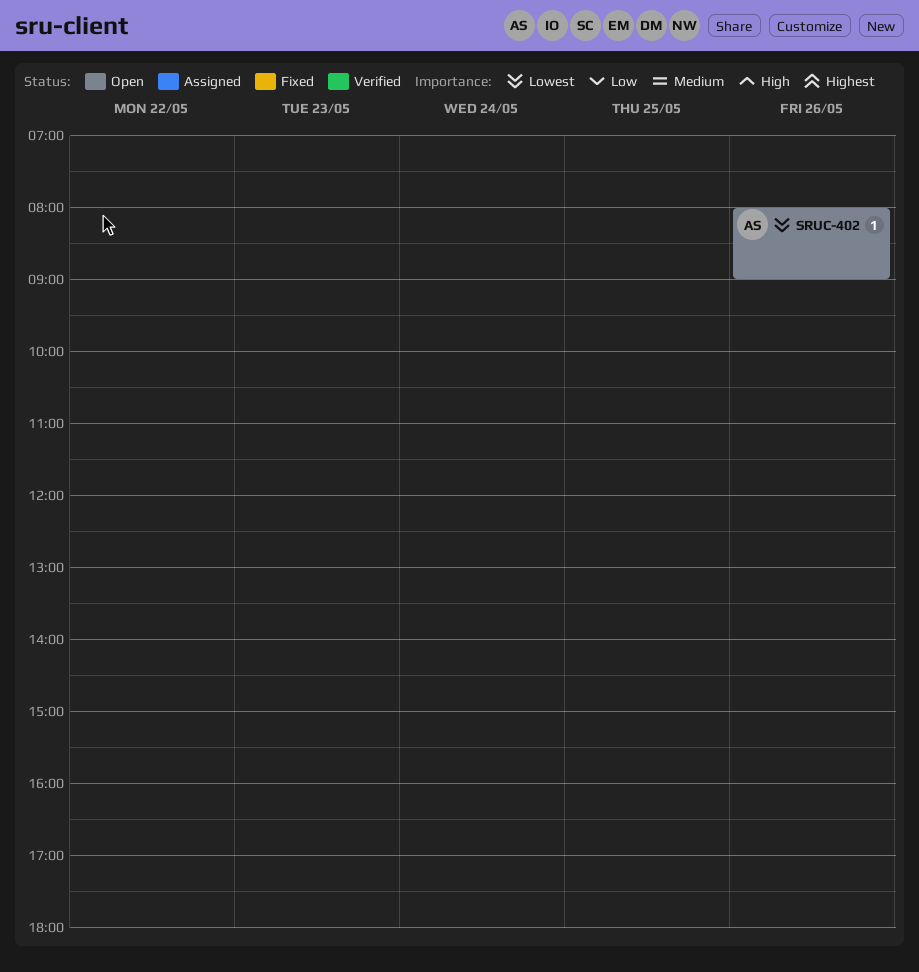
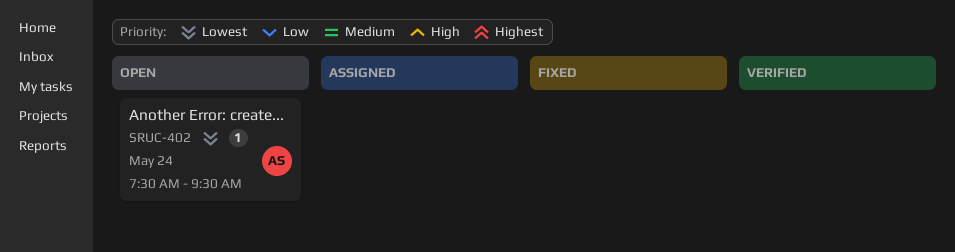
SRUC-402, day: May 26 -> May 24
SRUC-402, begins: 08:00 -> 07:30
SRUC-402, ends: 09:00 -> 09:30

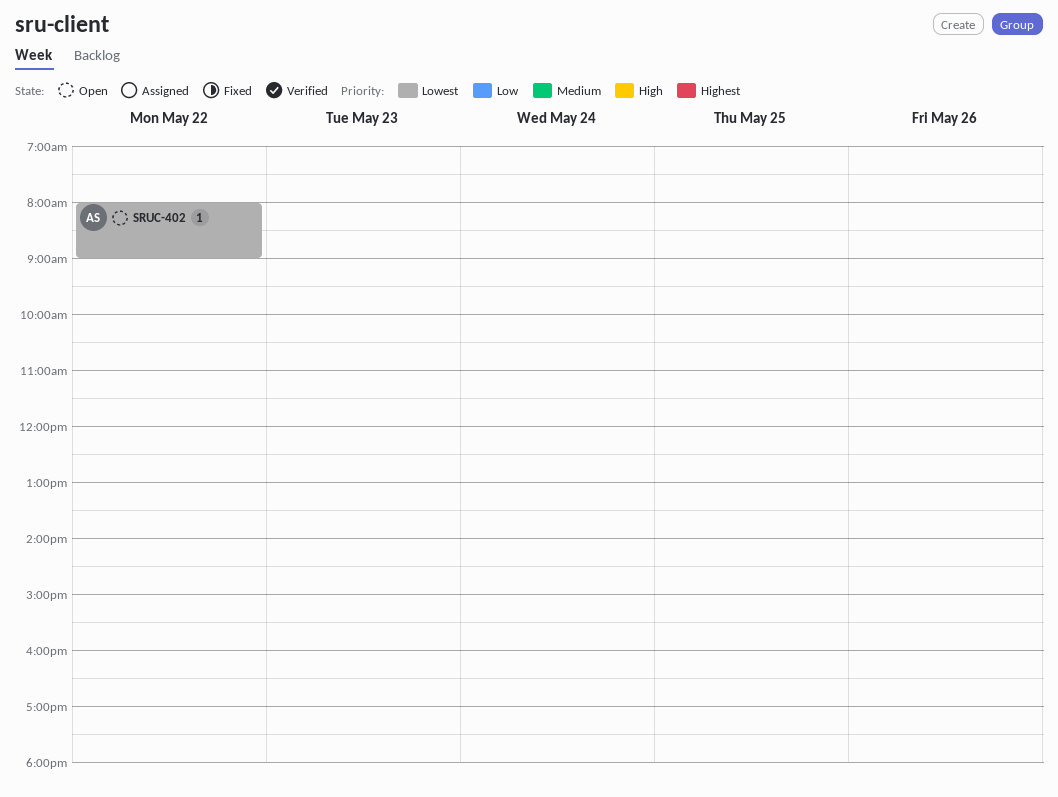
SRUC-402, day: May 24 -> May 22
SRUC-402, begins: 07:30 -> 08:00
SRUC-402, ends: 09:30 -> 09:00

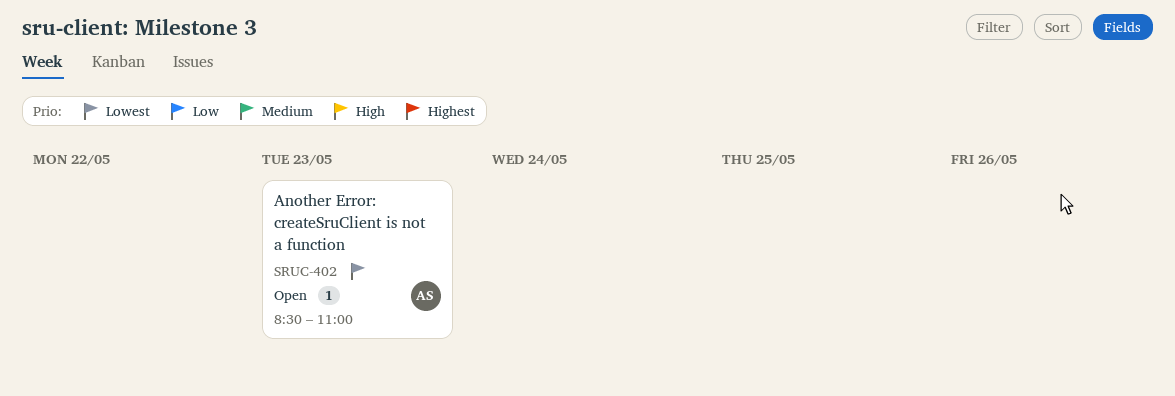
SRUC-402, day: May 22 -> May 23
SRUC-402, begins: 08:00 -> 08:30
SRUC-402, ends: 09:00 -> 11:00

